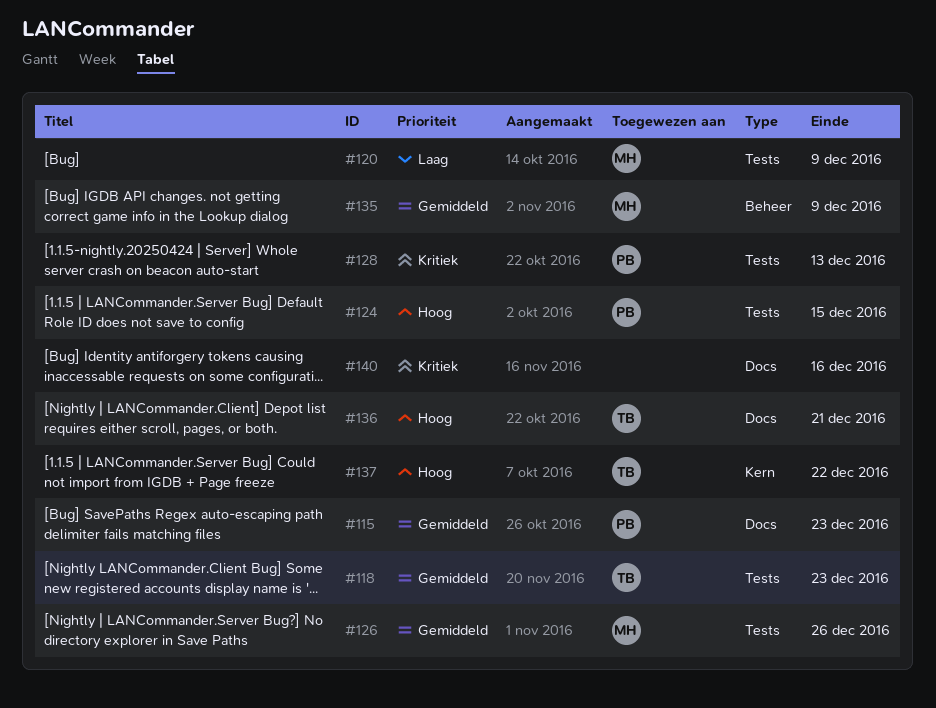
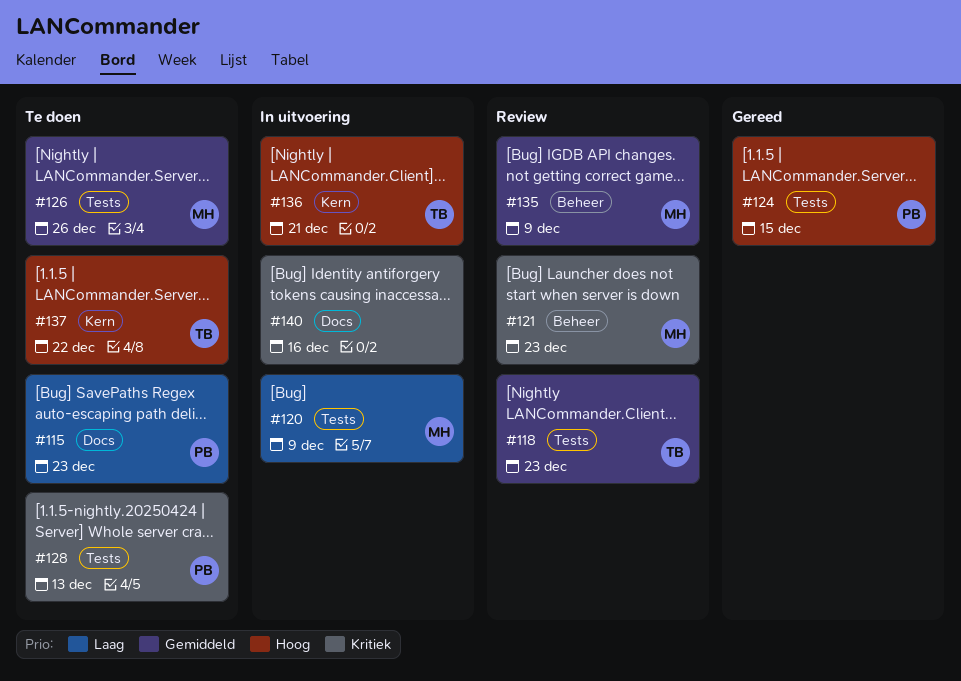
#115, priority: Gemiddeld -> Laag
#121: none -> present
#136, label: Docs -> Kern

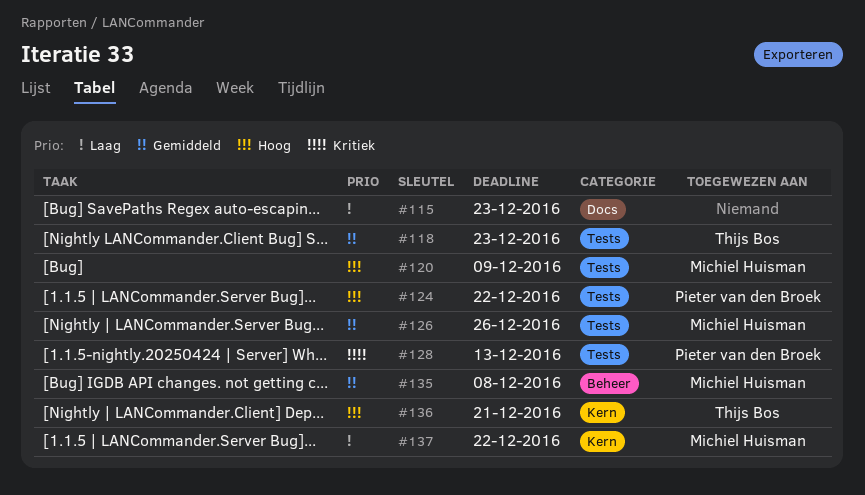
#115, owner: Pieter van den Broek -> none
#120, priority: Laag -> Hoog
#121: present -> none
#124, due: Dec 15 -> Dec 22
#135, due: Dec 9 -> Dec 8
#137, owner: Thijs Bos -> Michiel Huisman
#137, priority: Hoog -> Laag
#140: present -> none

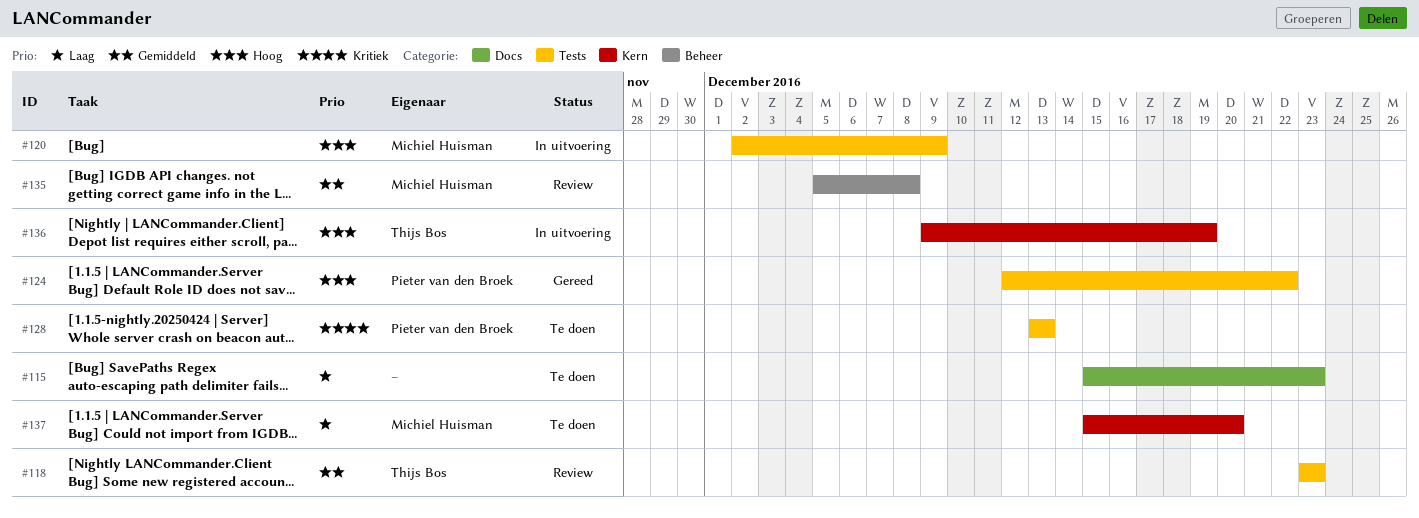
#126: present -> none
#136, due: Dec 21 -> Dec 19
#137, due: Dec 22 -> Dec 20

